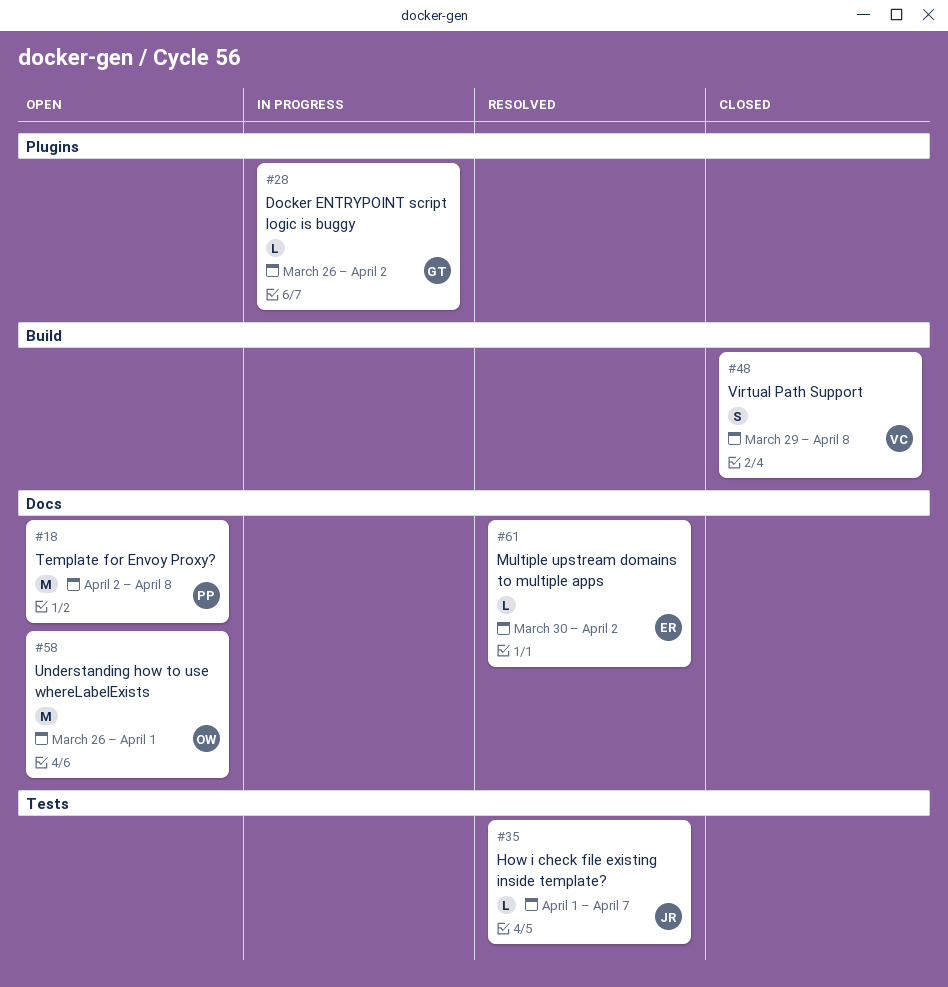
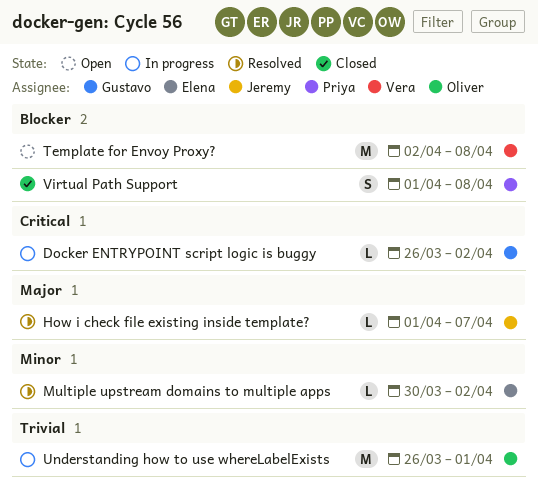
Template for Envoy Proxy?, owner: Priya -> Vera
Understanding how to use whereLabelExists, status: Open -> In progress
Virtual Path Support, owner: Vera -> Priya
Virtual Path Support, start: Mar 29 -> Apr 1

